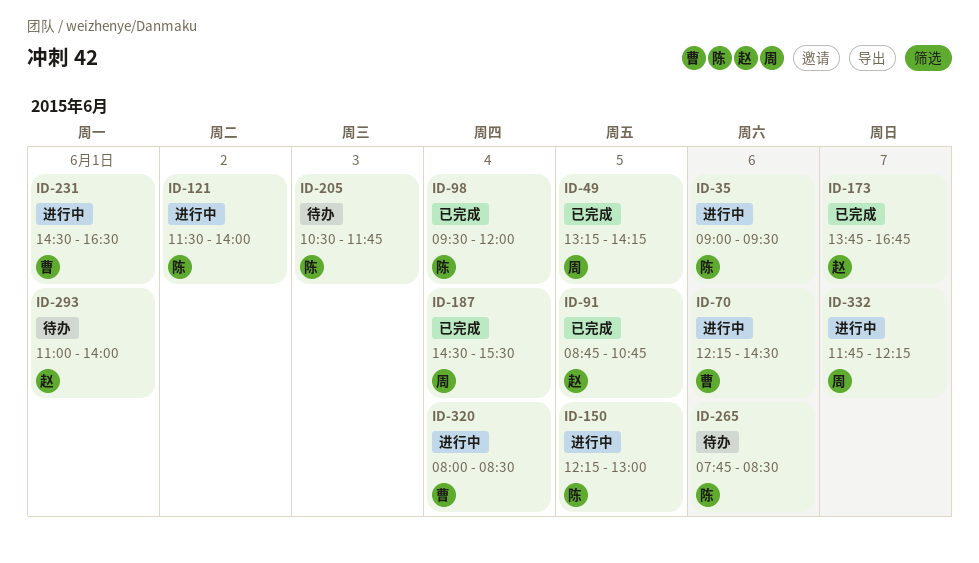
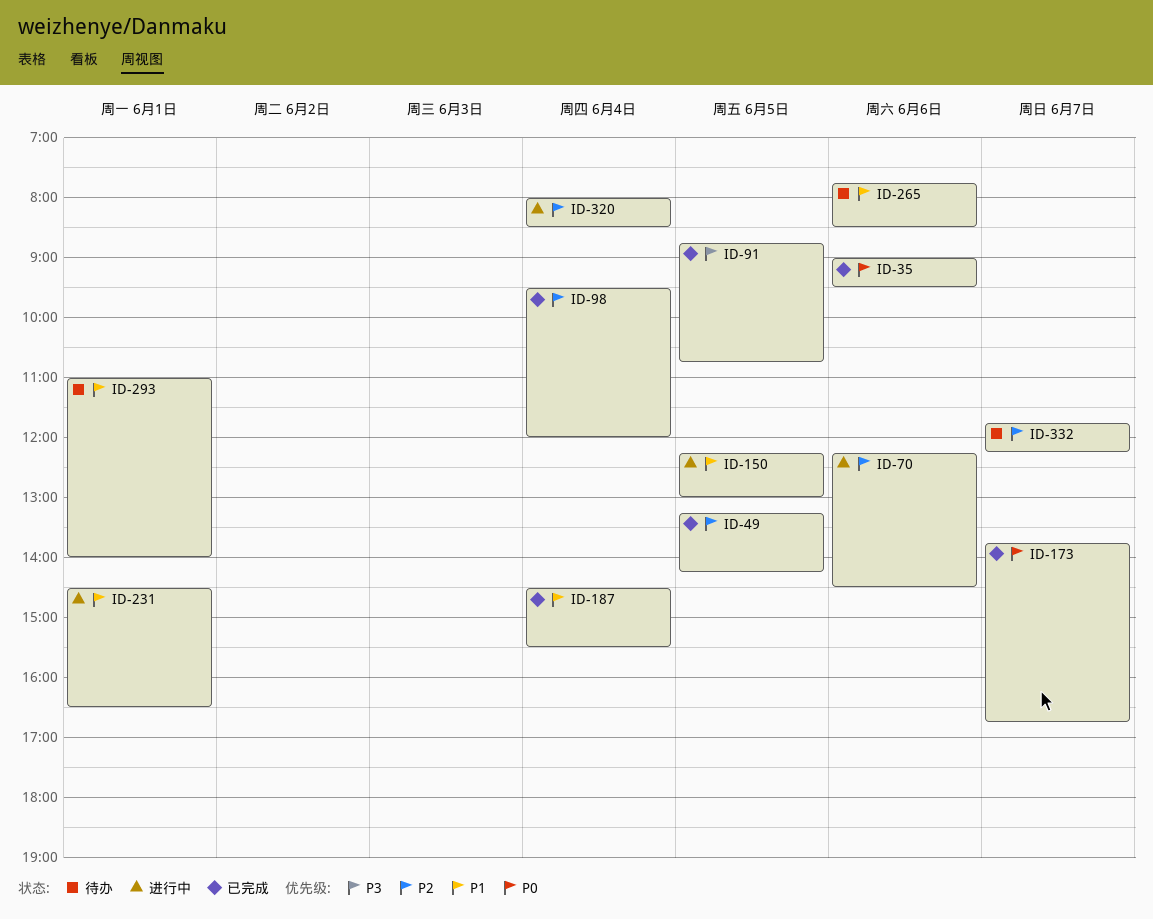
ID-35, status: 进行中 -> 已完成
ID-121: present -> none
ID-205: present -> none
ID-332, status: 进行中 -> 待办

